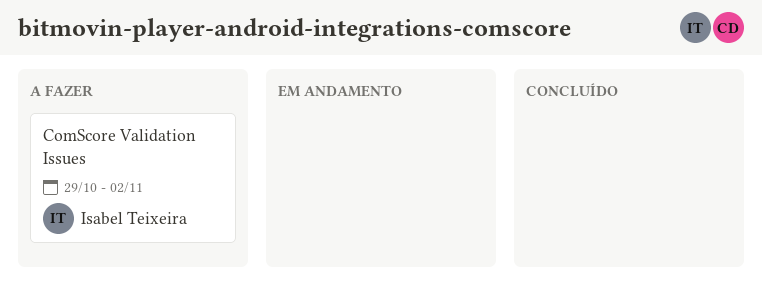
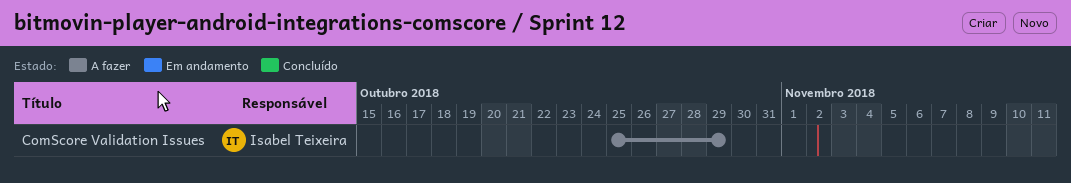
ComScore Validation Issues, start: Oct 29 -> Oct 25
ComScore Validation Issues, due: Nov 2 -> Oct 29

